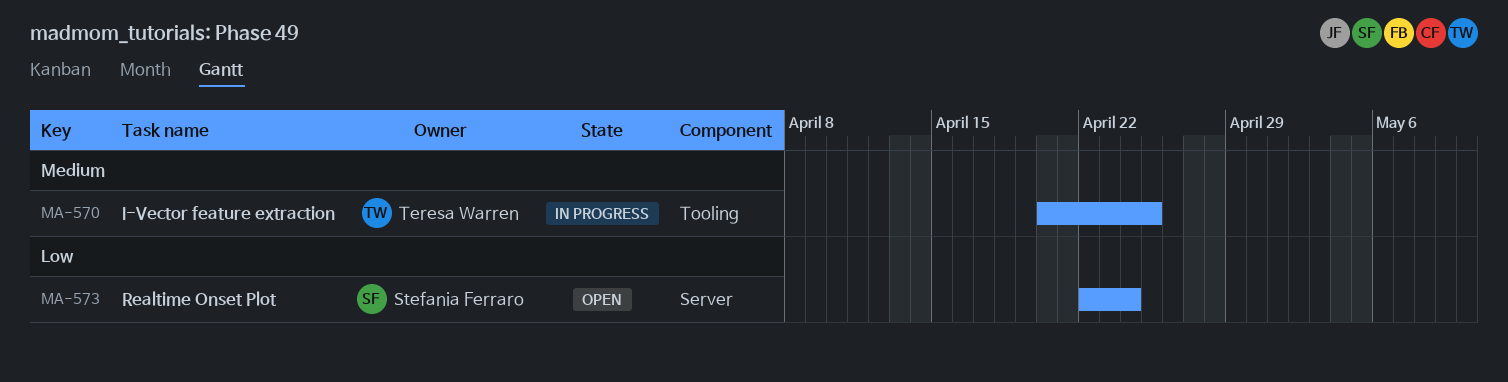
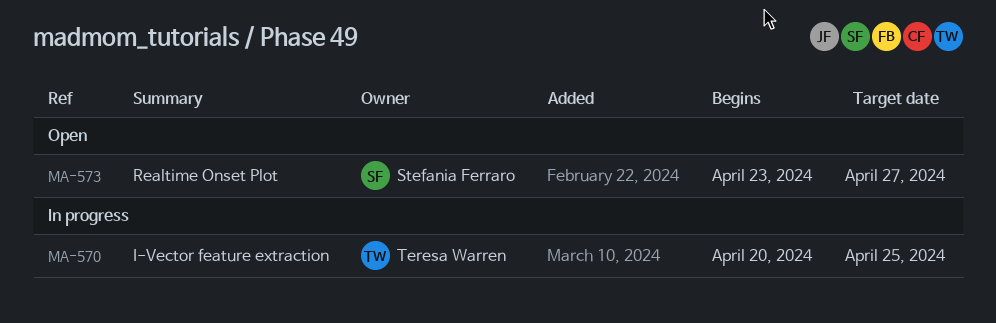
MA-573, start: Apr 22 -> Apr 23
MA-573, due: Apr 24 -> Apr 27

